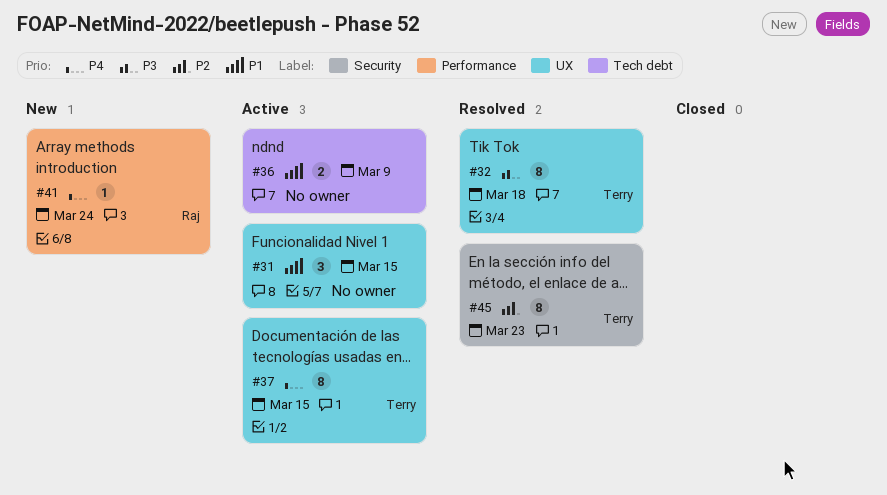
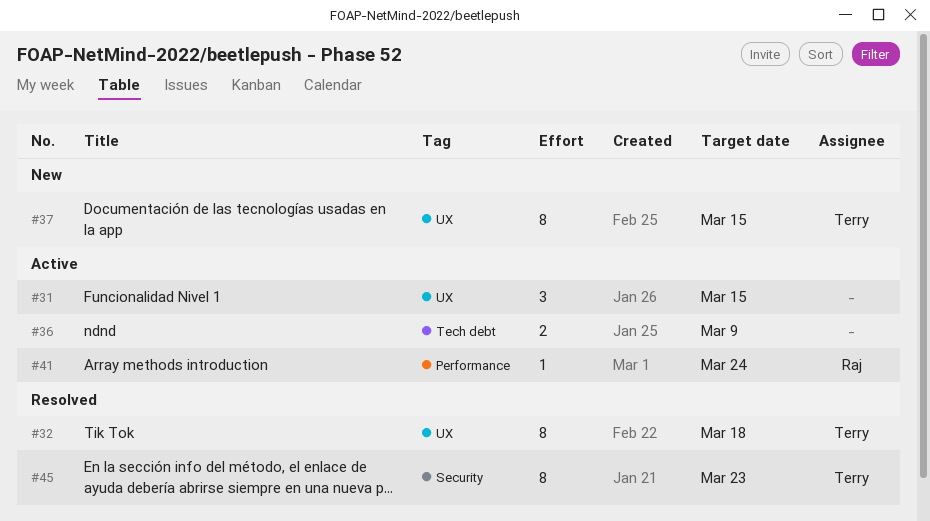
#37, status: Active -> New
#41, status: New -> Active

